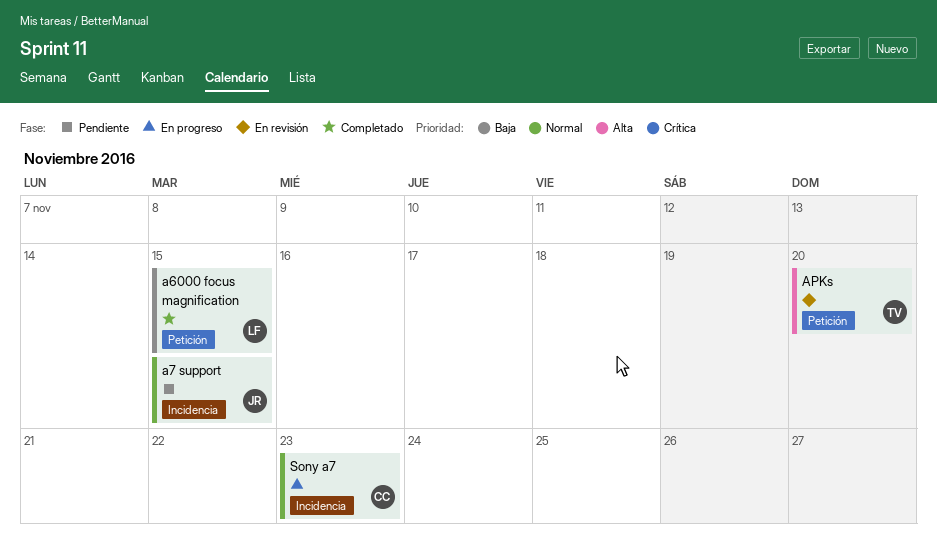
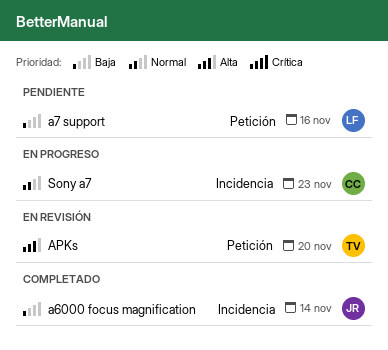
a6000 focus magnification, owner: LF -> JR
a6000 focus magnification, label: Petición -> Incidencia
a6000 focus magnification, due: Nov 15 -> Nov 14
a7 support, owner: JR -> LF
a7 support, priority: Normal -> Baja
a7 support, label: Incidencia -> Petición
a7 support, due: Nov 15 -> Nov 16

